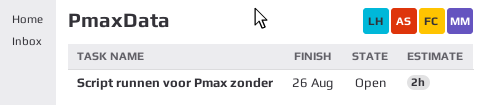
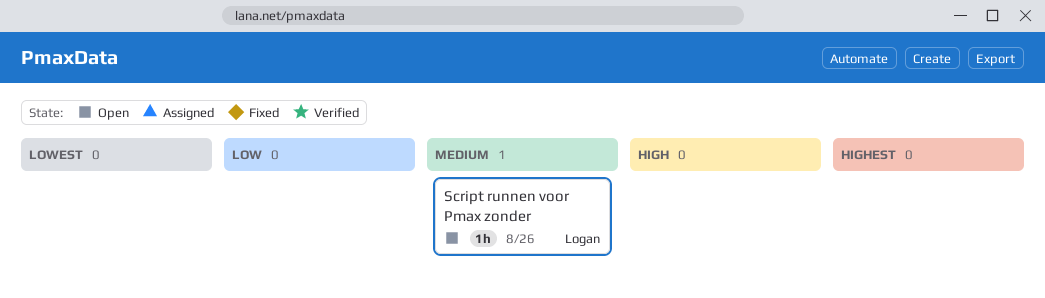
Script runnen voor Pmax zonder, estimate: 2h -> 1h

